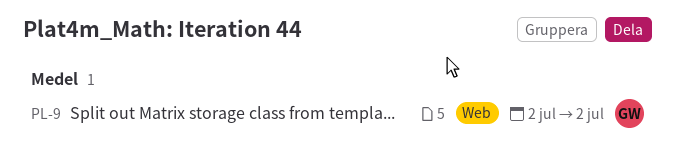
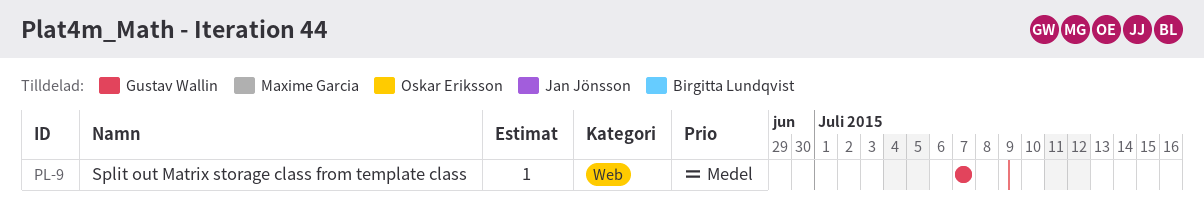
PL-9, start: Jul 2 -> Jul 7
PL-9, due: Jul 2 -> Jul 7

